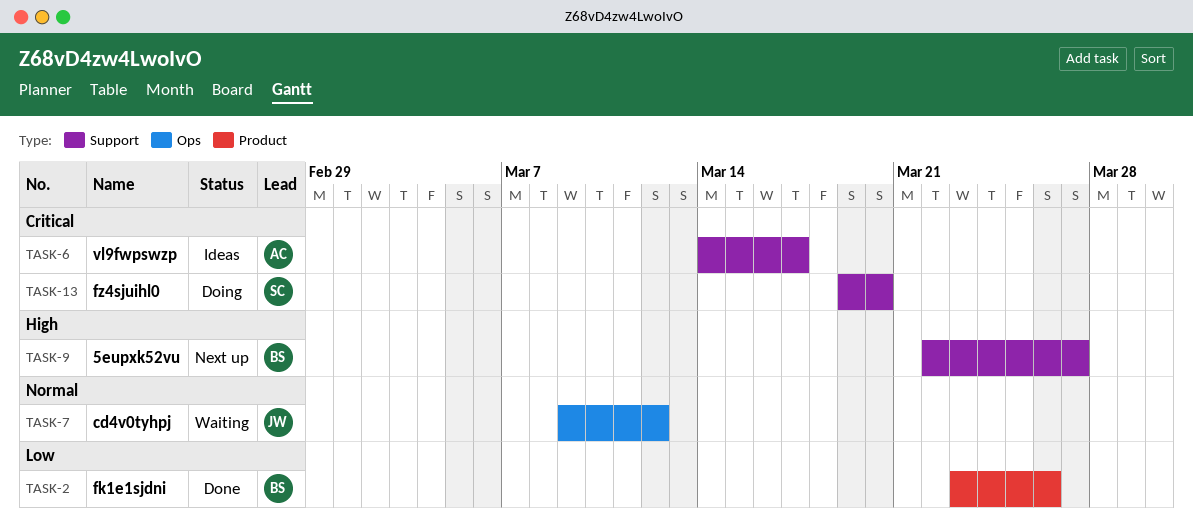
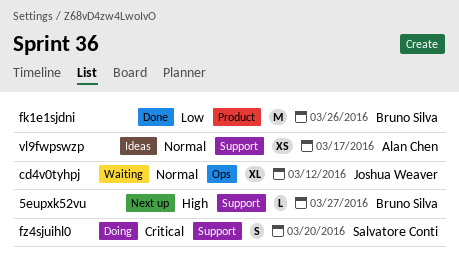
vl9fwpswzp, priority: Critical -> Normal

